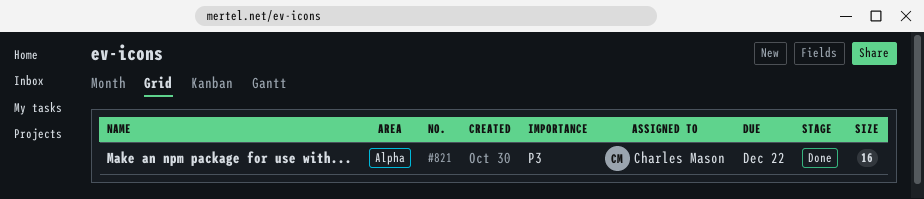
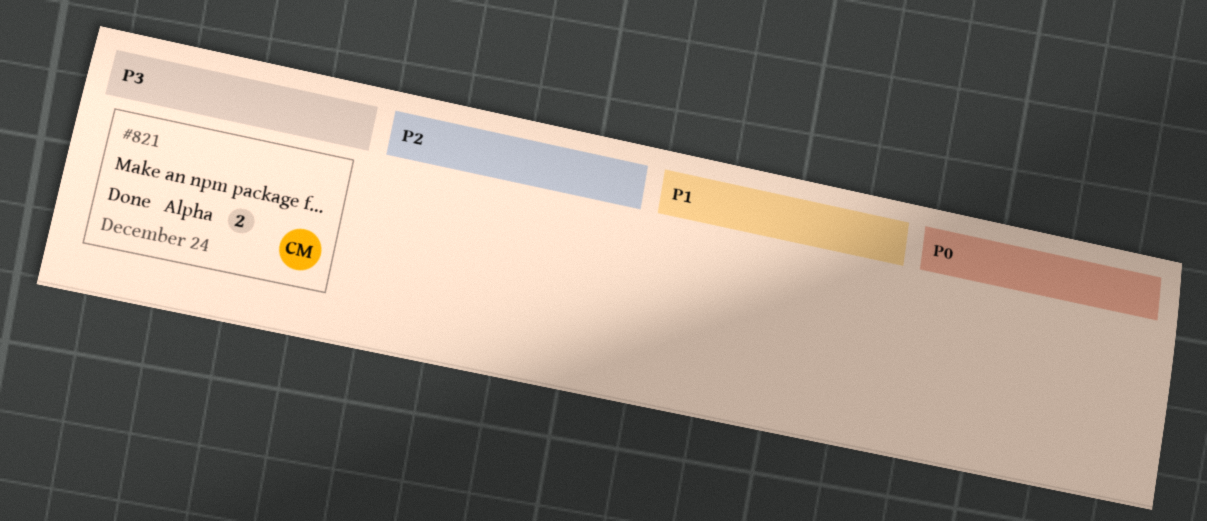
#821, estimate: 16 -> 2
#821, due: Dec 22 -> Dec 24

